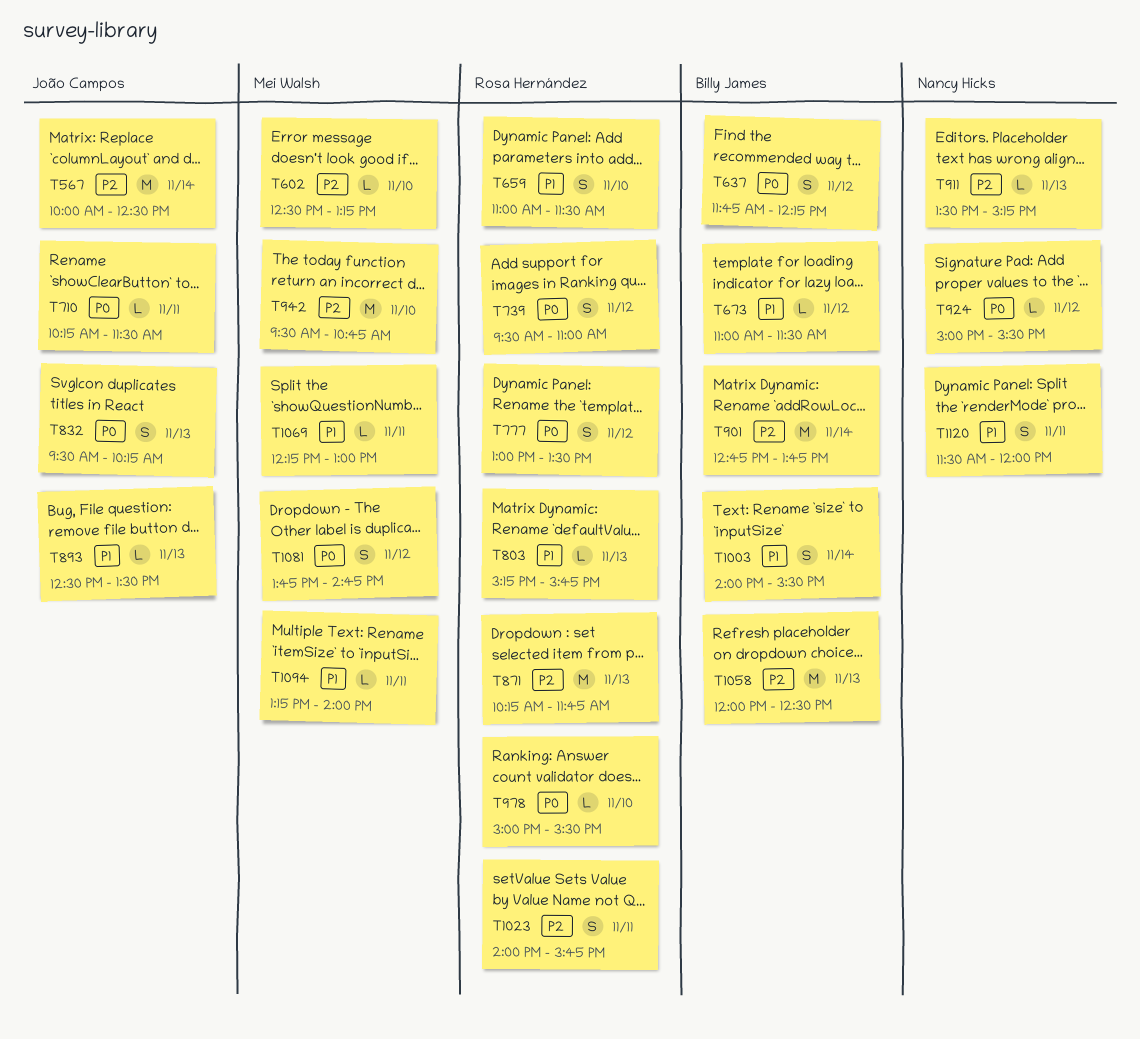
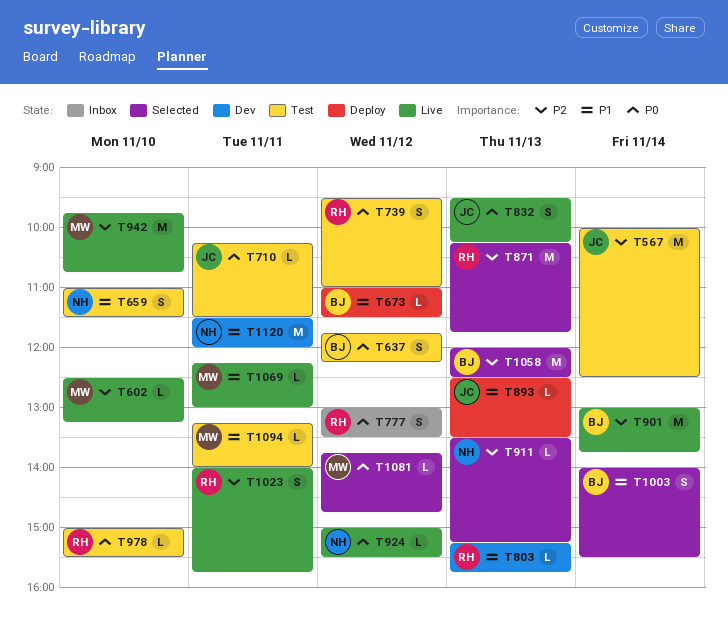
T659, owner: Rosa Hernández -> Nancy Hicks
T901, begins: 12:45 -> 13:00
T942, begins: 09:30 -> 09:45
T1081, estimate: S -> L
T1120, estimate: S -> M

